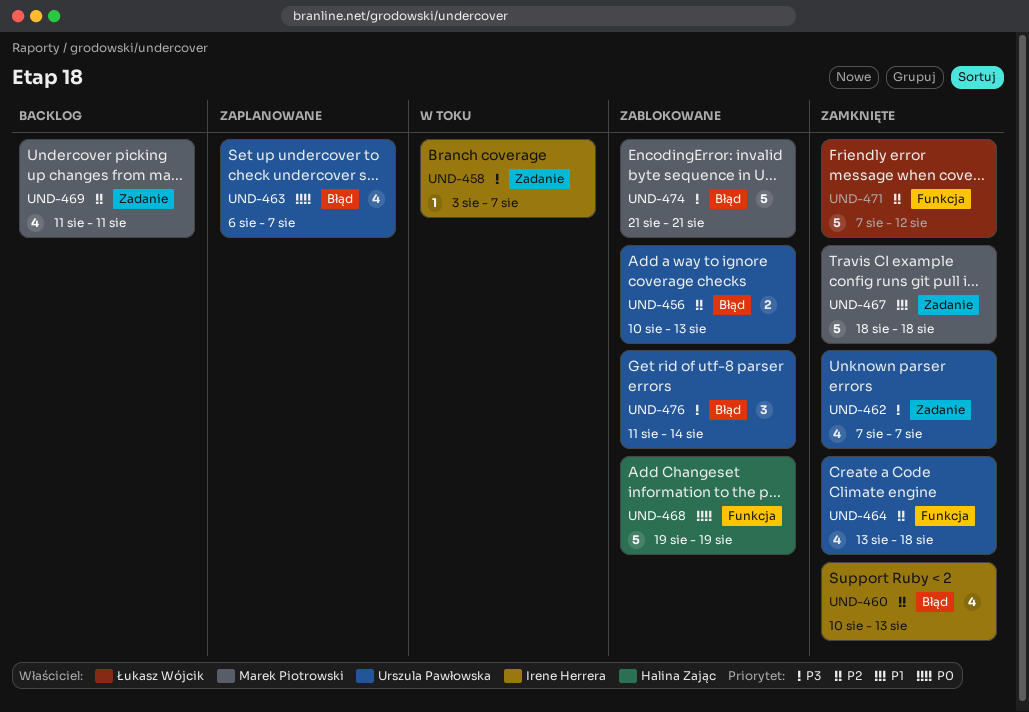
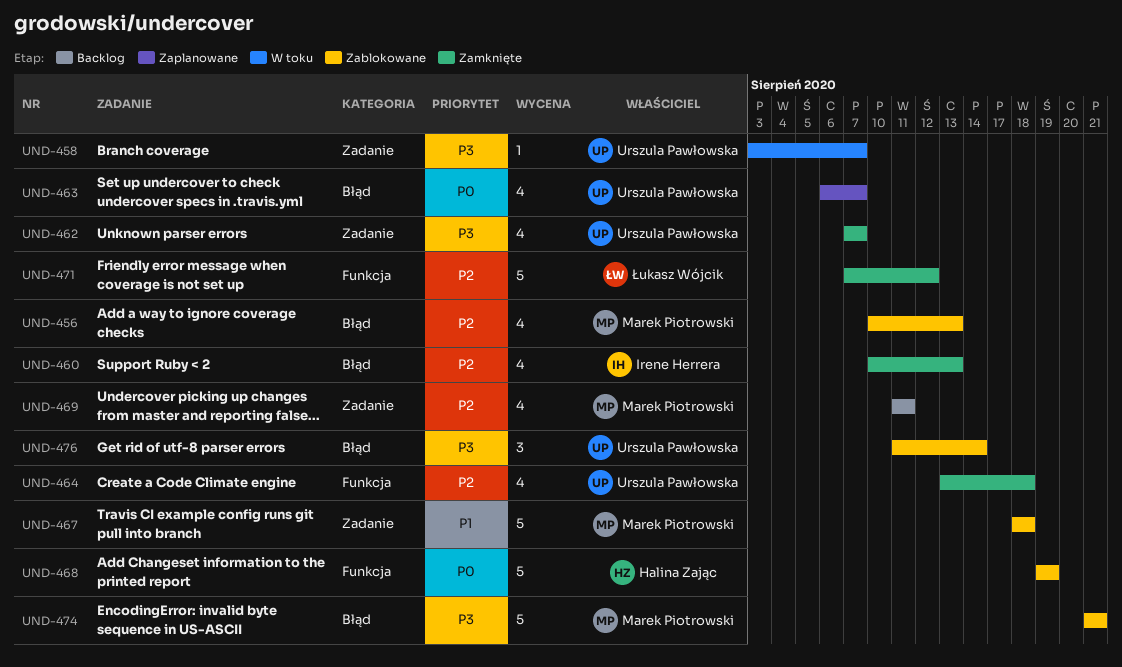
UND-456, owner: Urszula Pawłowska -> Marek Piotrowski
UND-456, estimate: 2 -> 4
UND-458, owner: Irene Herrera -> Urszula Pawłowska
UND-467, status: Zamknięte -> Zablokowane

